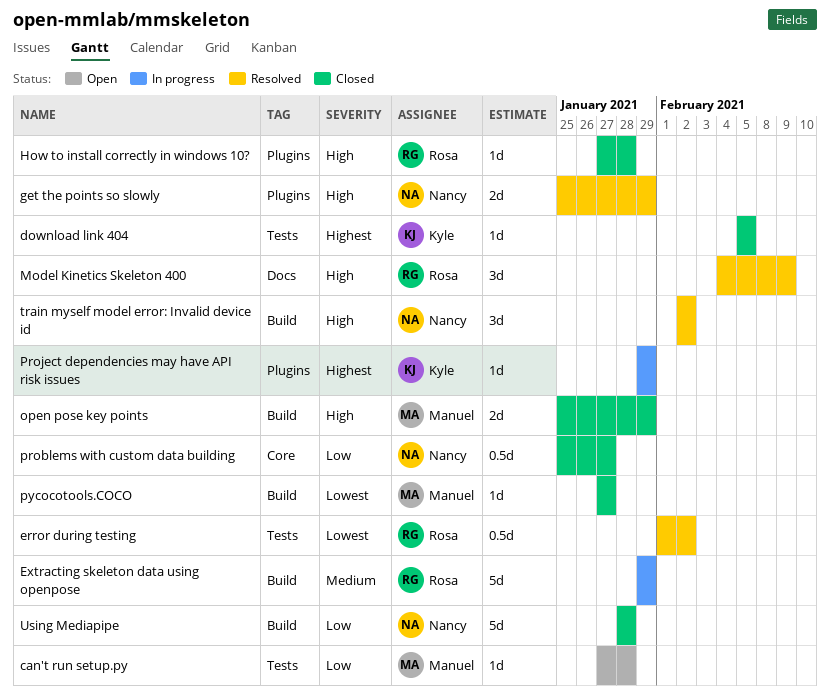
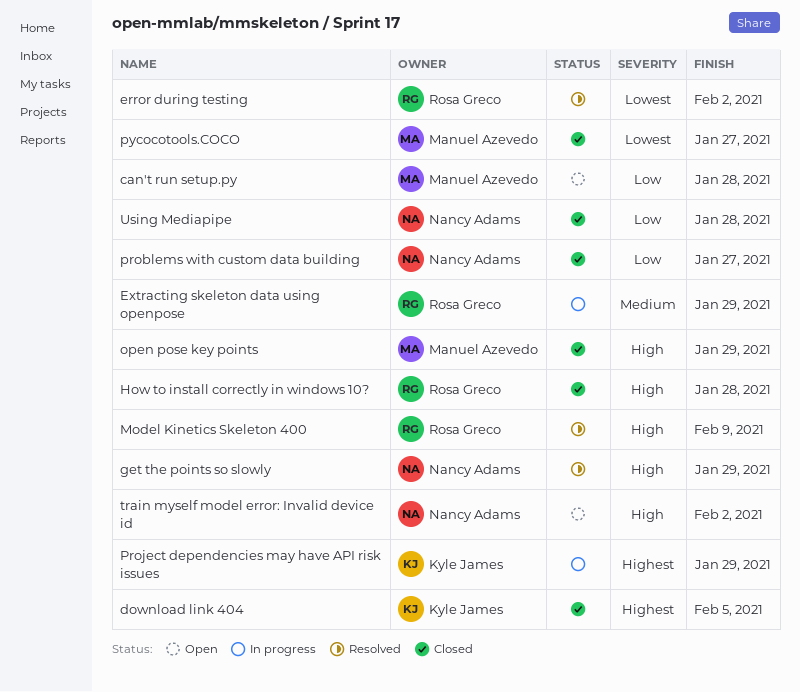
train myself model error: Invalid device id, status: Resolved -> Open

